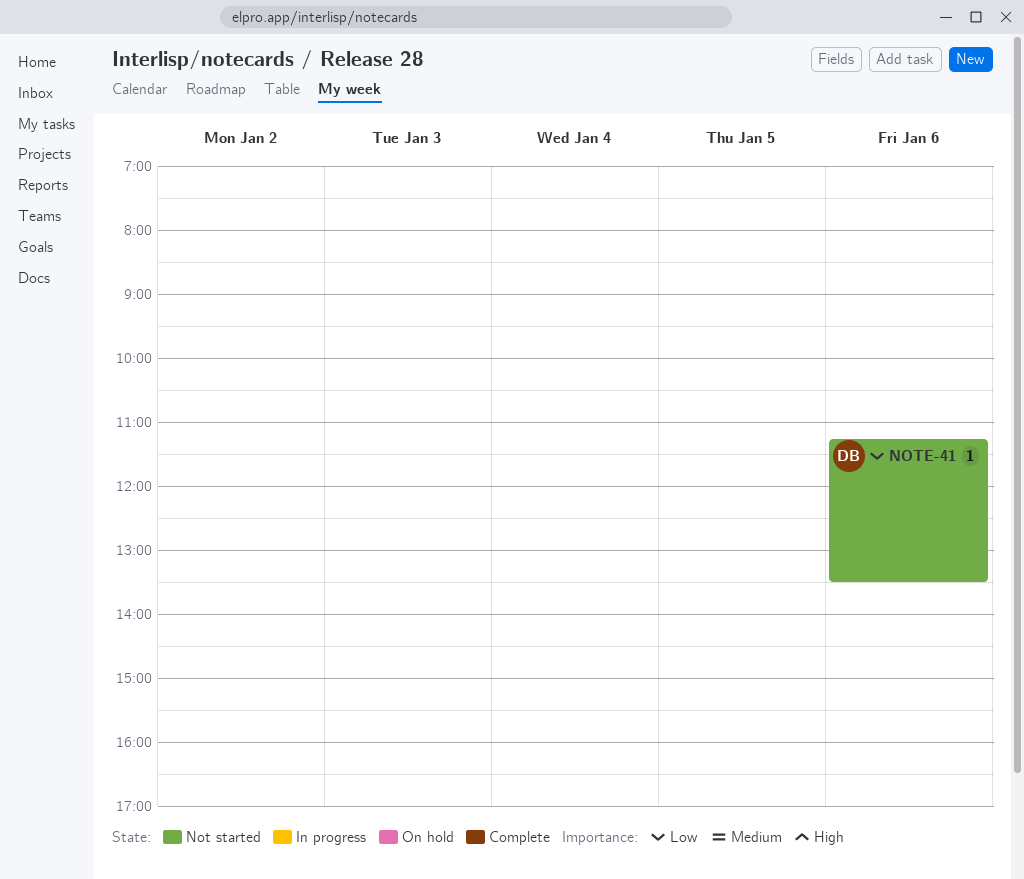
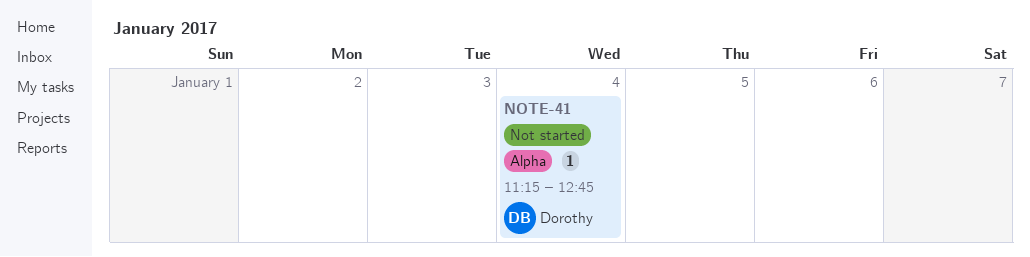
NOTE-41, day: Jan 6 -> Jan 4
NOTE-41, ends: 13:30 -> 12:45

